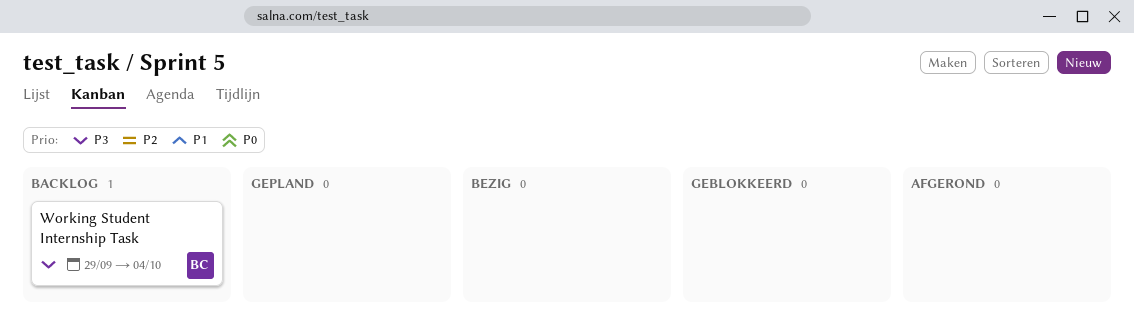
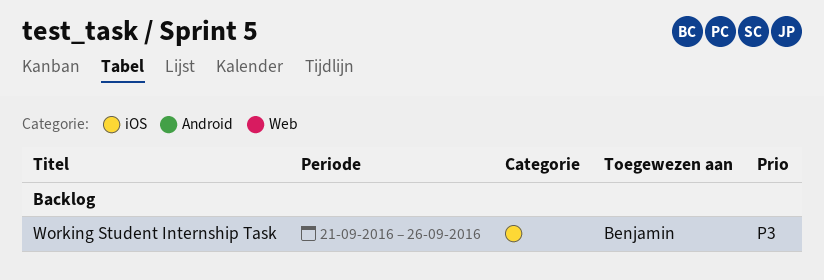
Working Student Internship Task, start: Sep 29 -> Sep 21
Working Student Internship Task, due: Oct 4 -> Sep 26

